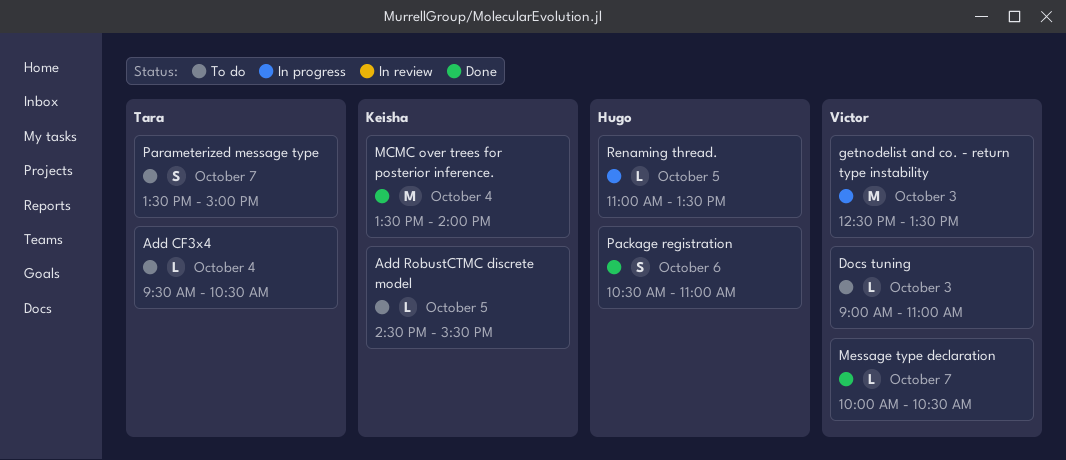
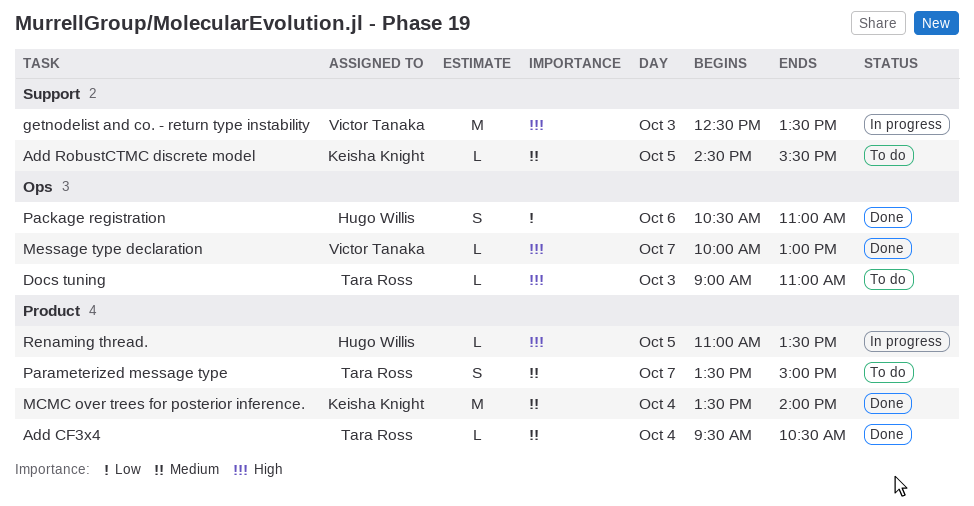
Add CF3x4, status: To do -> Done
Docs tuning, owner: Victor Tanaka -> Tara Ross
Message type declaration, ends: 10:30 -> 13:00

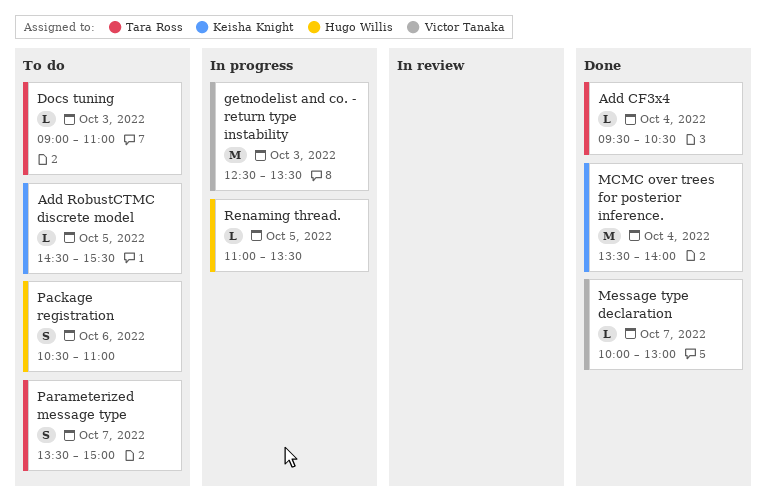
Package registration, status: Done -> To do

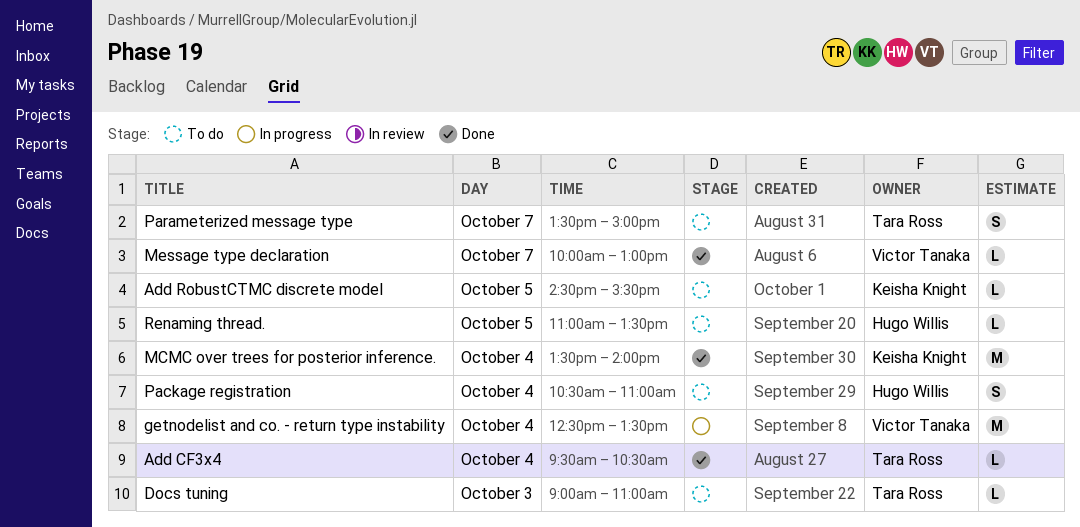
getnodelist and co. - return type instability, day: Oct 3 -> Oct 4
Package registration, day: Oct 6 -> Oct 4
Renaming thread., status: In progress -> To do

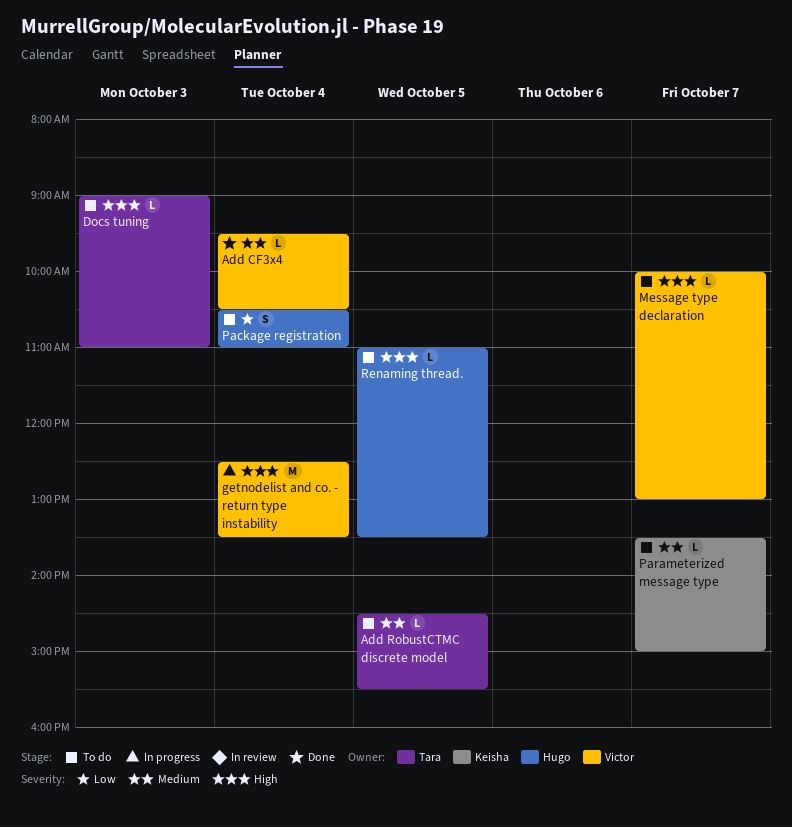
Add CF3x4, owner: Tara Ross -> Victor Tanaka
Add RobustCTMC discrete model, owner: Keisha Knight -> Tara Ross
MCMC over trees for posterior inference.: present -> none
Message type declaration, status: Done -> To do
Parameterized message type, owner: Tara Ross -> Keisha Knight
Parameterized message type, estimate: S -> L

